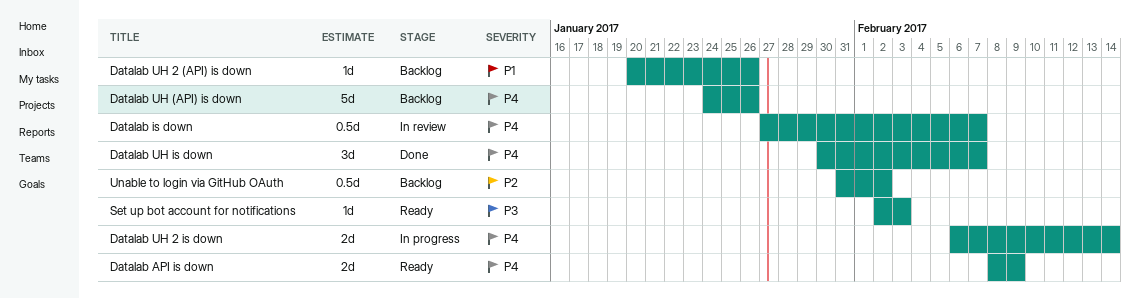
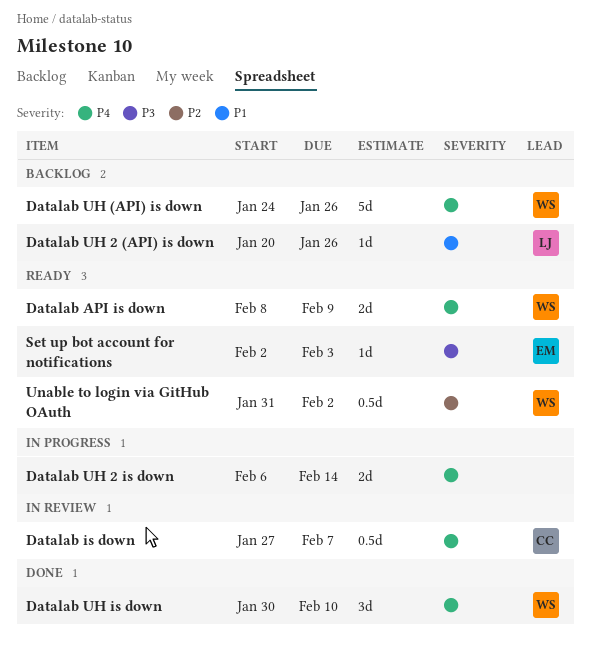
Datalab UH is down, due: Feb 7 -> Feb 10
Unable to login via GitHub OAuth, status: Backlog -> Ready

